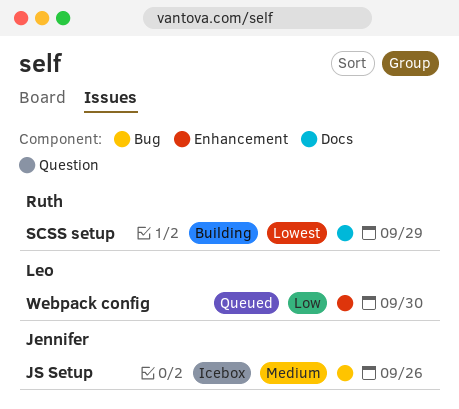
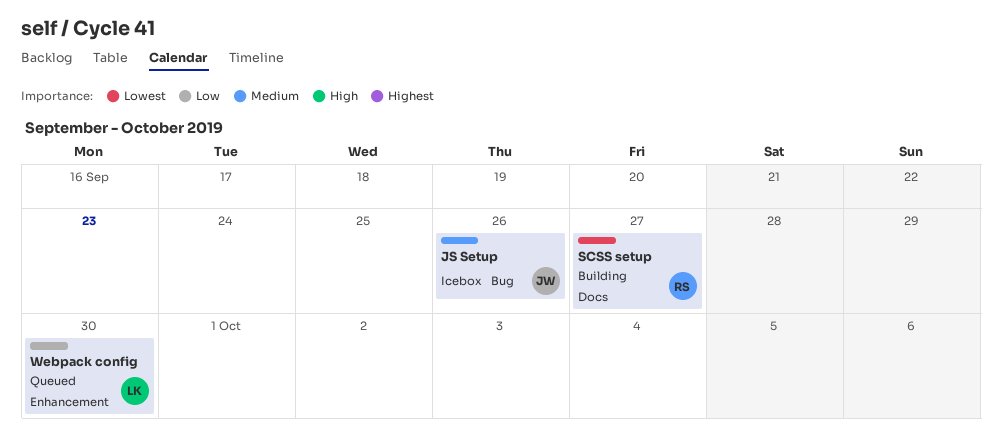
SCSS setup, due: Sep 29 -> Sep 27

